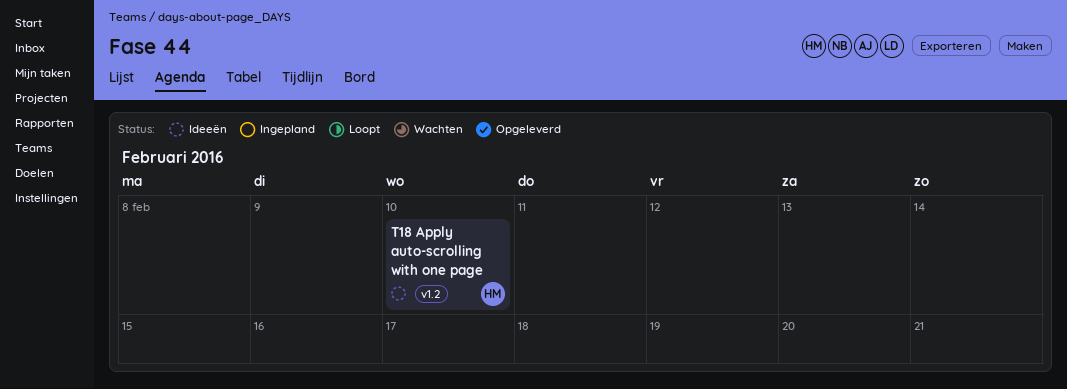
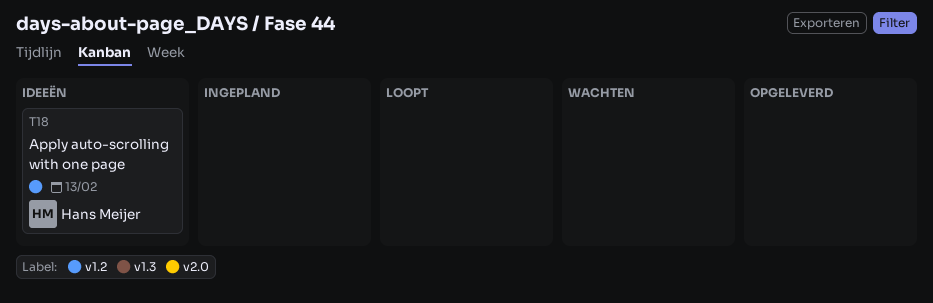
T18, due: Feb 10 -> Feb 13

